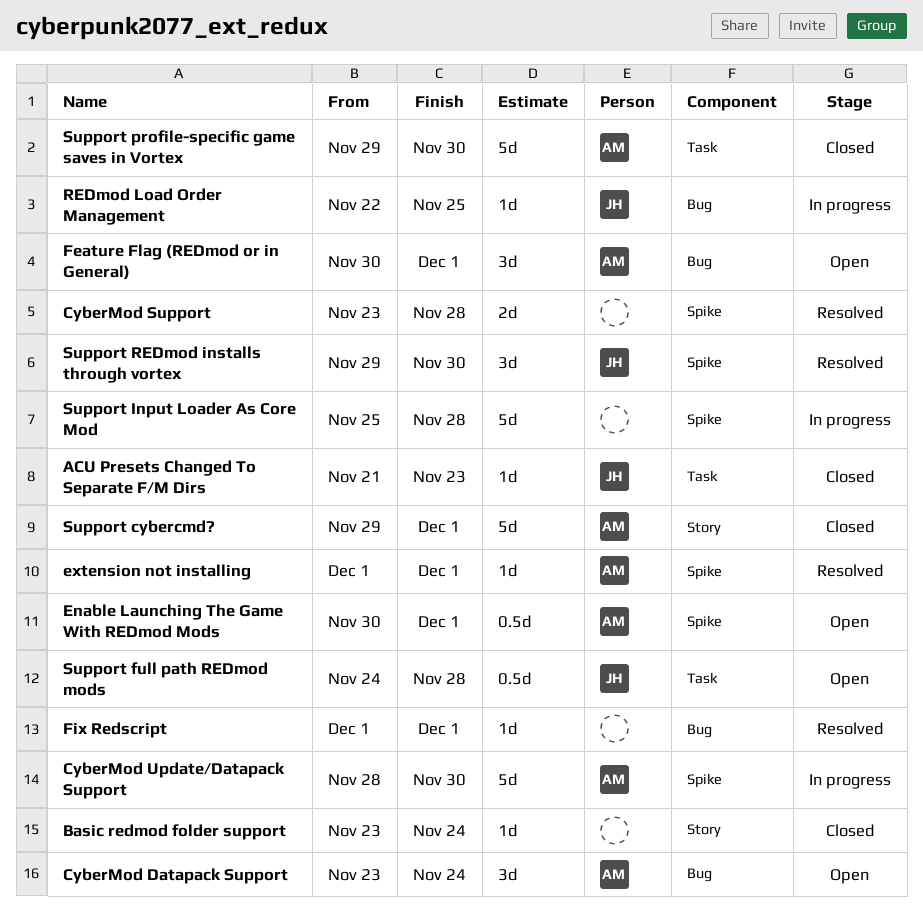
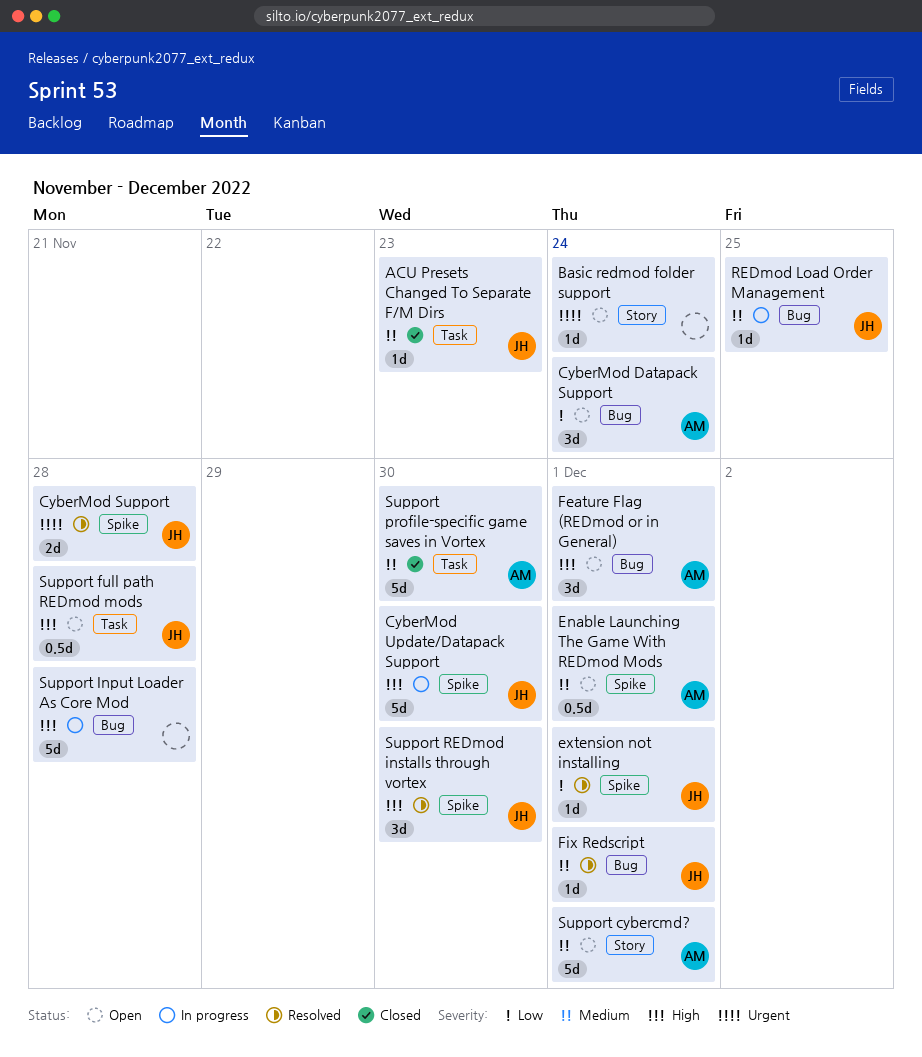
Basic redmod folder support, status: Closed -> Open
CyberMod Support, owner: none -> JH
CyberMod Update/Datapack Support, owner: AM -> JH
extension not installing, owner: AM -> JH
Fix Redscript, owner: none -> JH
Support cybercmd?, status: Closed -> Open
Support Input Loader As Core Mod, label: Spike -> Bug

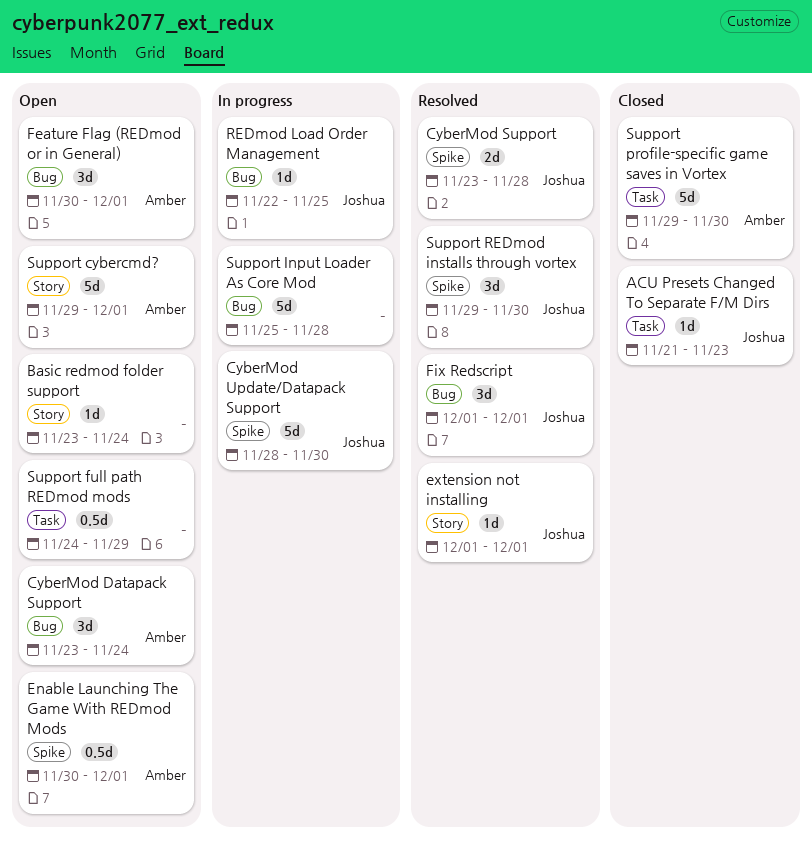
extension not installing, label: Spike -> Story
Fix Redscript, estimate: 1d -> 3d
Support full path REDmod mods, owner: Joshua -> none
Support full path REDmod mods, due: Nov 28 -> Nov 29

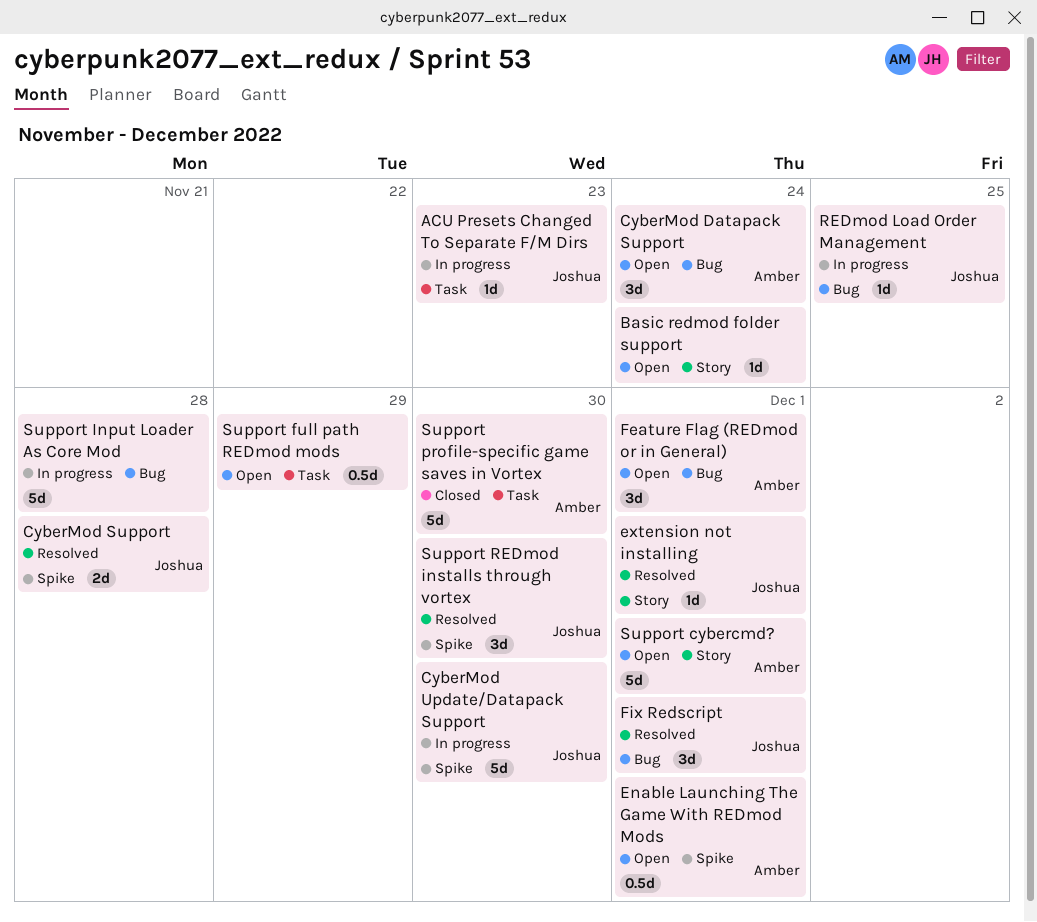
ACU Presets Changed To Separate F/M Dirs, status: Closed -> In progress

